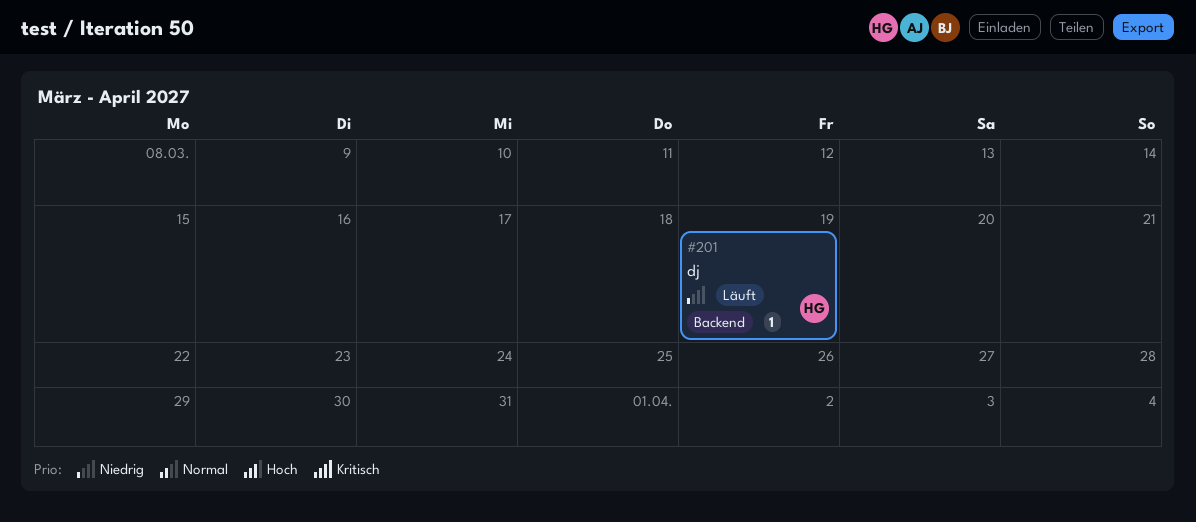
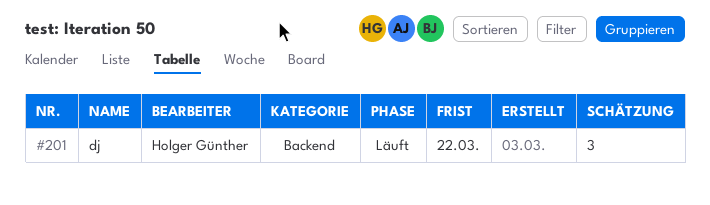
#201, estimate: 1 -> 3
#201, due: Mar 19 -> Mar 22

